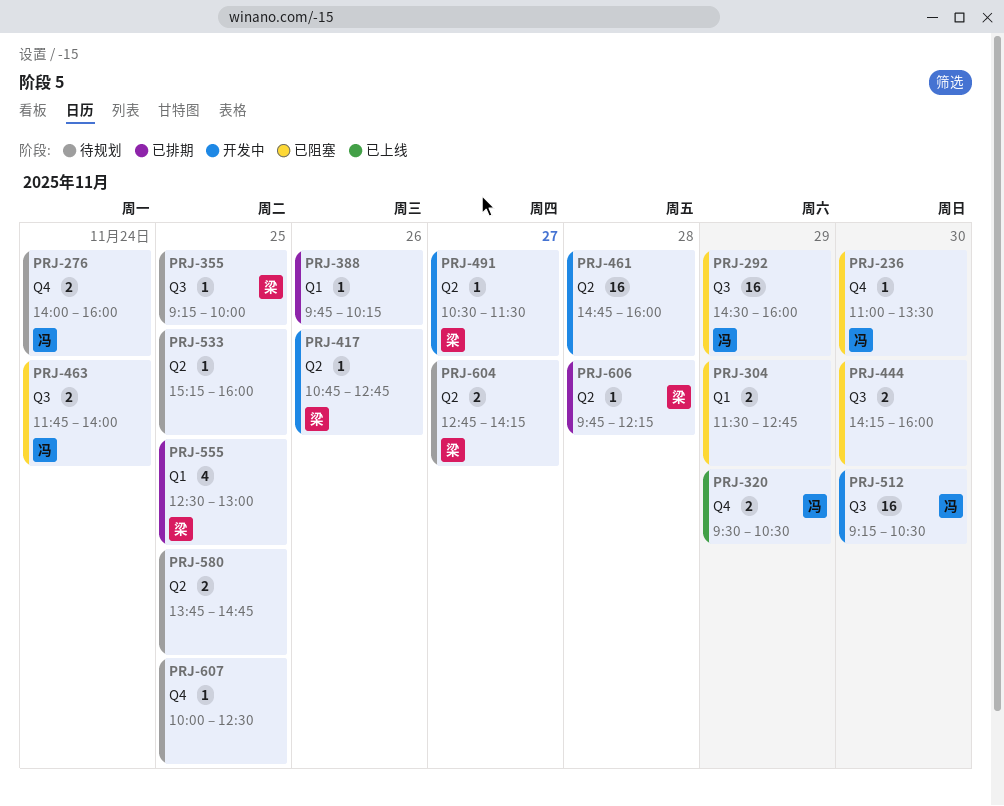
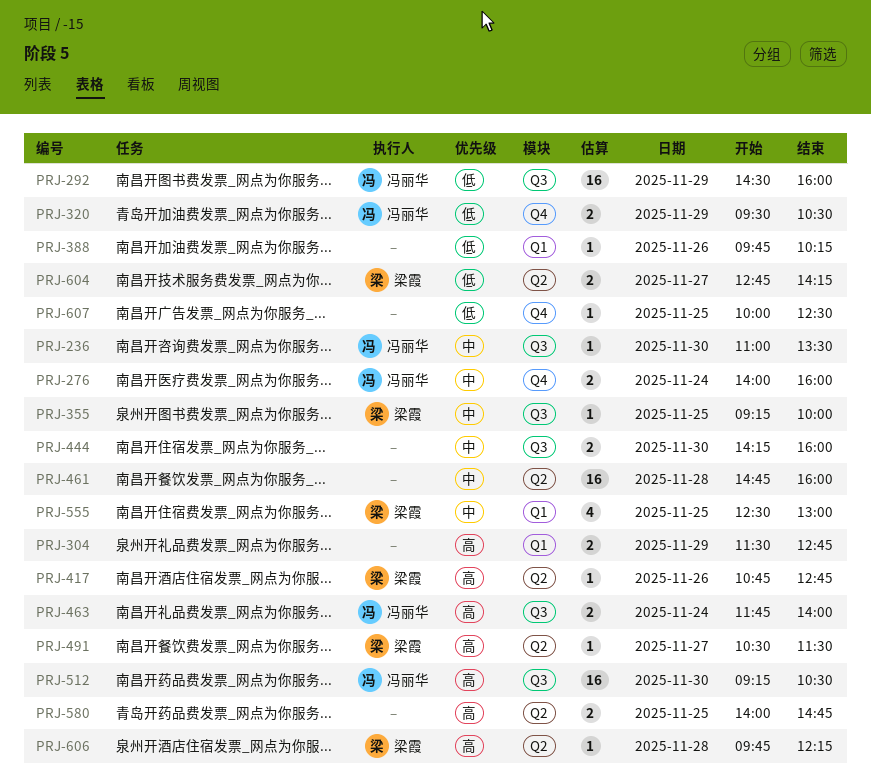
PRJ-236, label: Q4 -> Q3
PRJ-533: present -> none
PRJ-580, begins: 13:45 -> 14:00

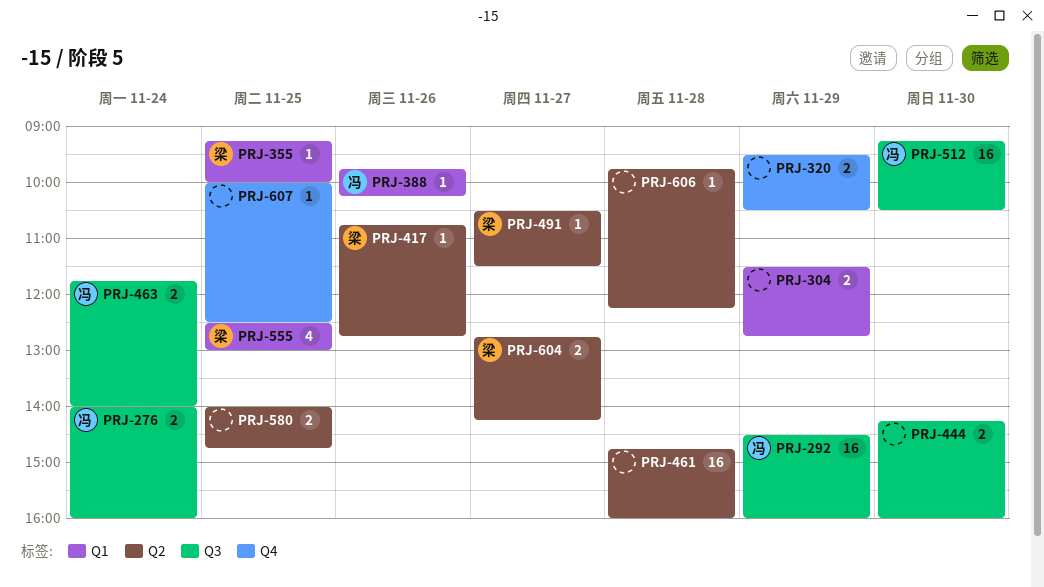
PRJ-236: present -> none
PRJ-276, label: Q4 -> Q3
PRJ-320, owner: 冯丽华 -> none
PRJ-355, label: Q3 -> Q1
PRJ-388, owner: none -> 冯丽华
PRJ-606, owner: 梁霞 -> none

